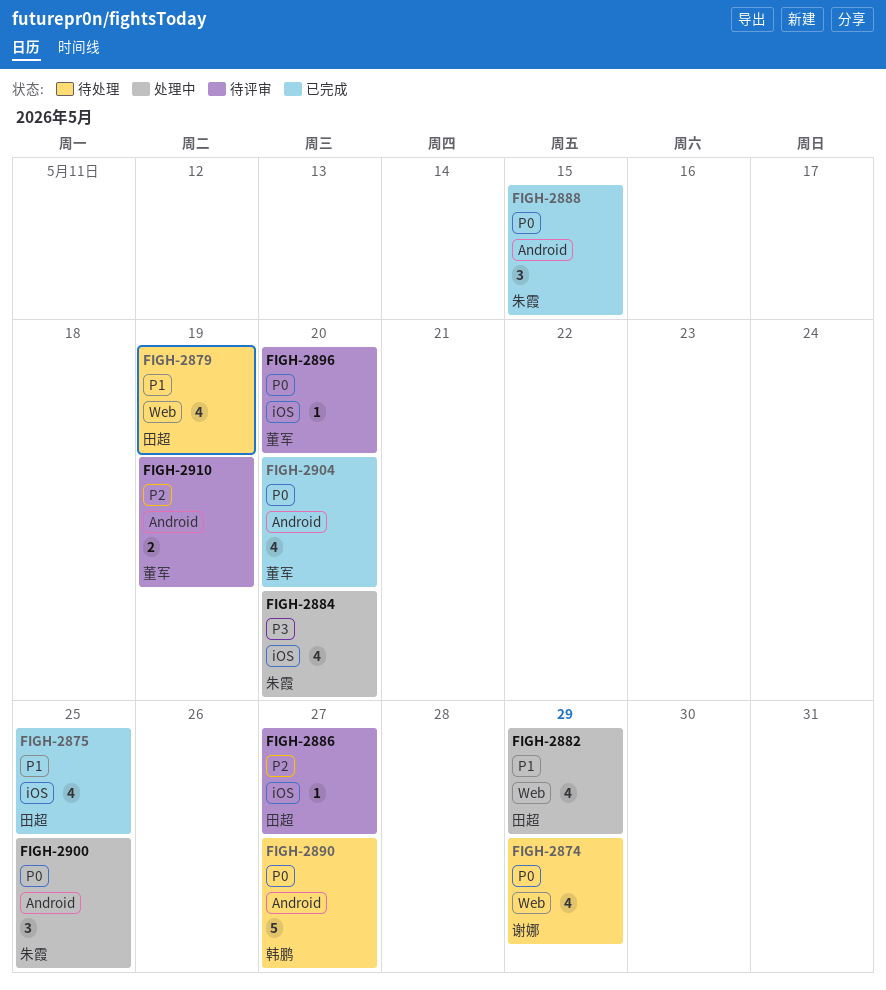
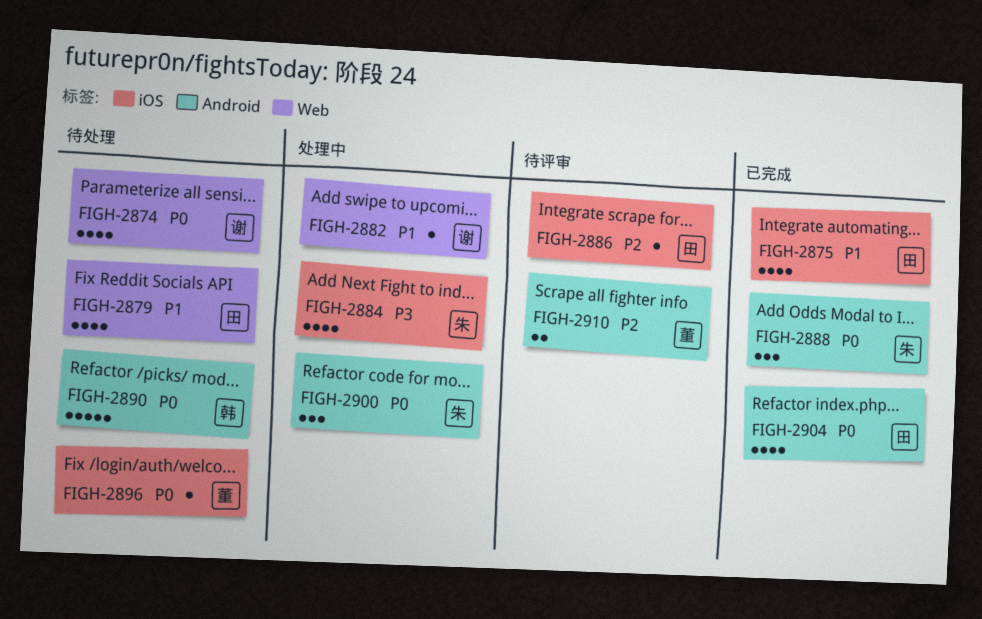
FIGH-2882, owner: 田超 -> 谢娜
FIGH-2882, estimate: 4 -> 1
FIGH-2896, status: 待评审 -> 待处理
FIGH-2904, owner: 董军 -> 田超

